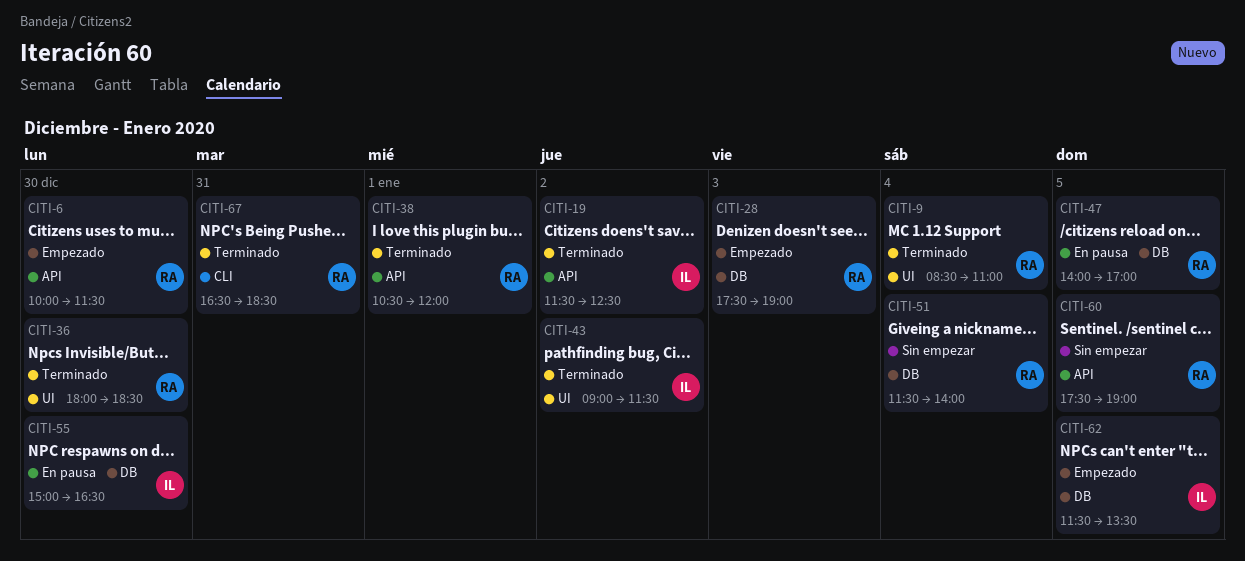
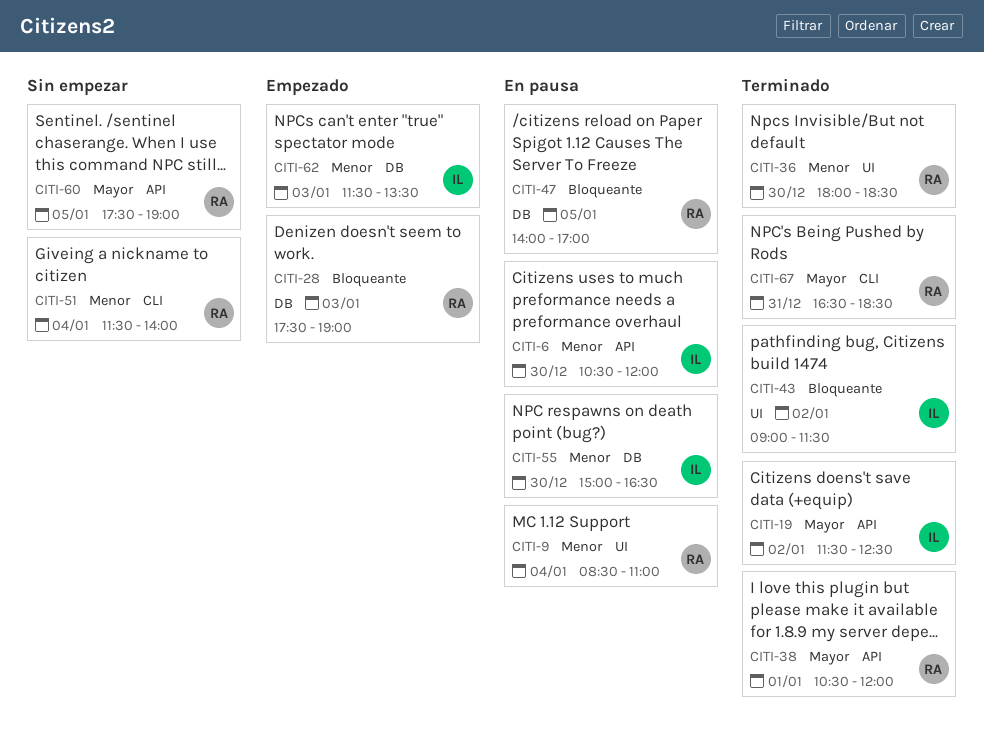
CITI-6, status: Empezado -> En pausa
CITI-6, owner: RA -> IL
CITI-6, begins: 10:00 -> 10:30
CITI-6, ends: 11:30 -> 12:00
CITI-9, status: Terminado -> En pausa
CITI-51, label: DB -> CLI
CITI-62, day: Jan 5 -> Jan 3

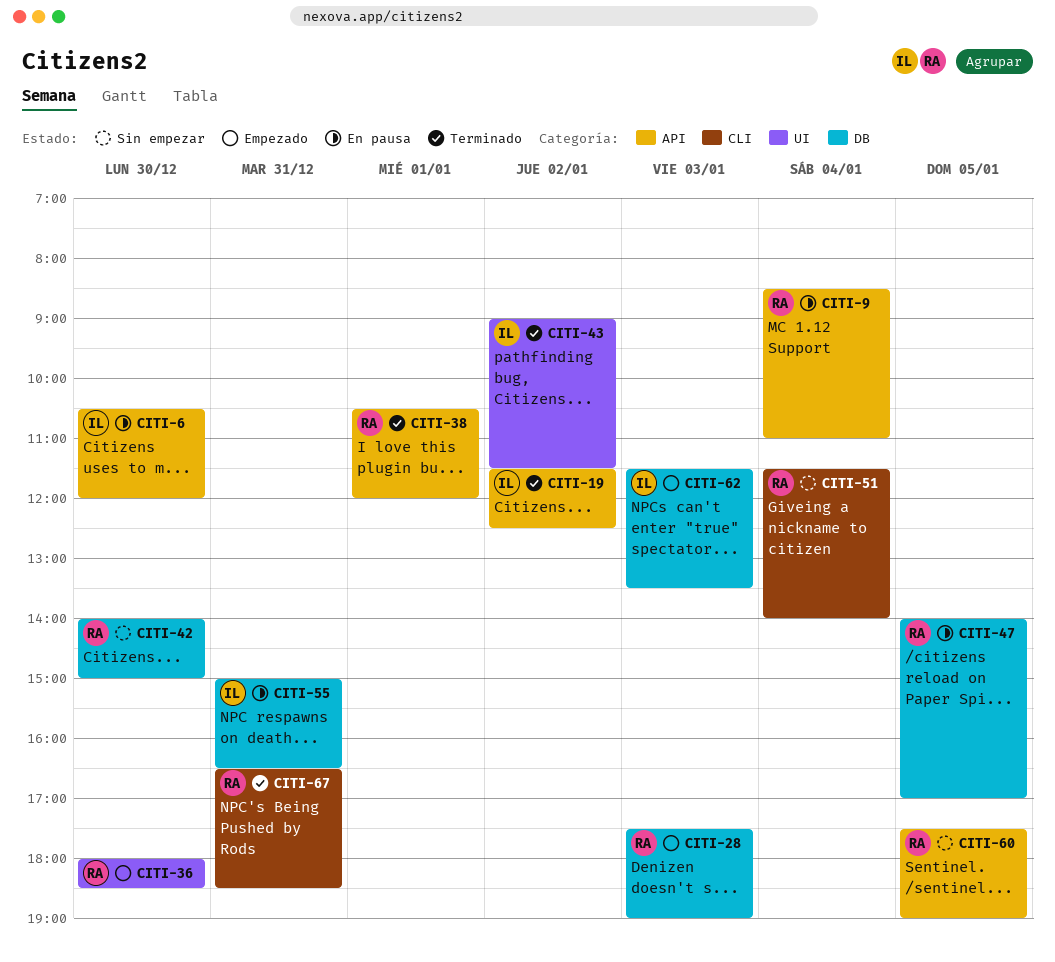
CITI-9, label: UI -> API
CITI-36, status: Terminado -> Empezado
CITI-42: none -> present
CITI-55, day: Dec 30 -> Dec 31

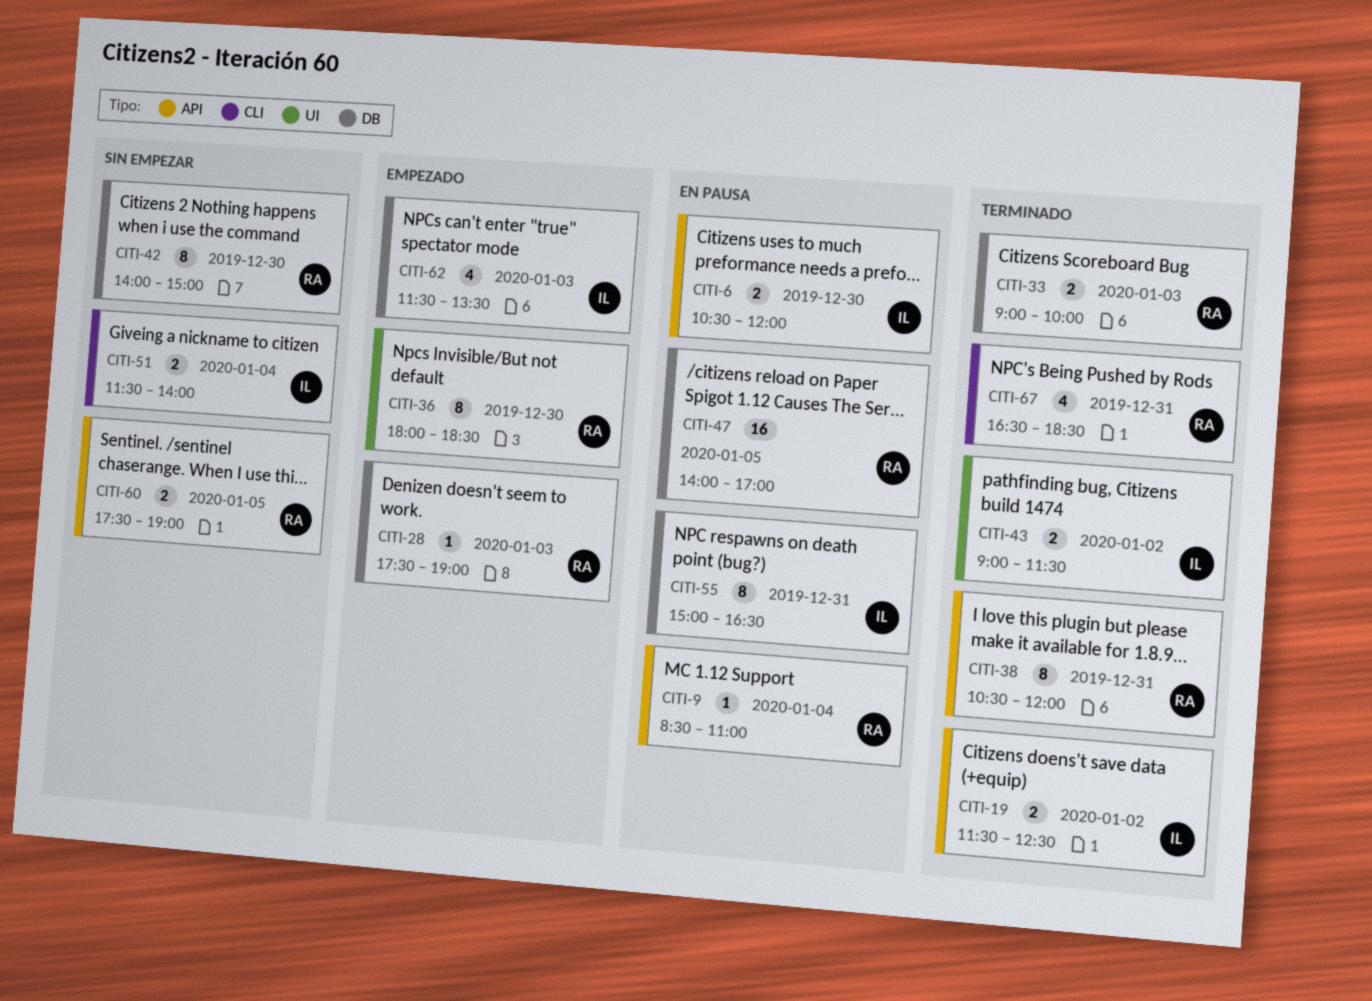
CITI-33: none -> present
CITI-38, day: Jan 1 -> Dec 31
CITI-51, owner: RA -> IL

